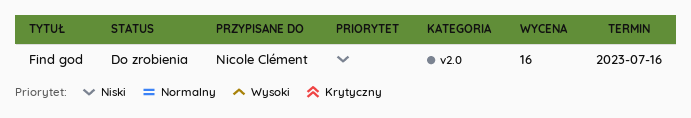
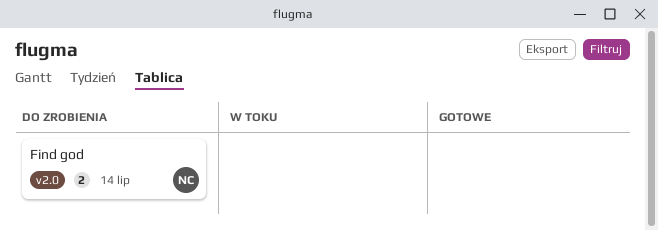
Find god, estimate: 16 -> 2
Find god, due: Jul 16 -> Jul 14

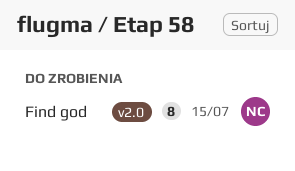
Find god, estimate: 2 -> 8
Find god, due: Jul 14 -> Jul 15

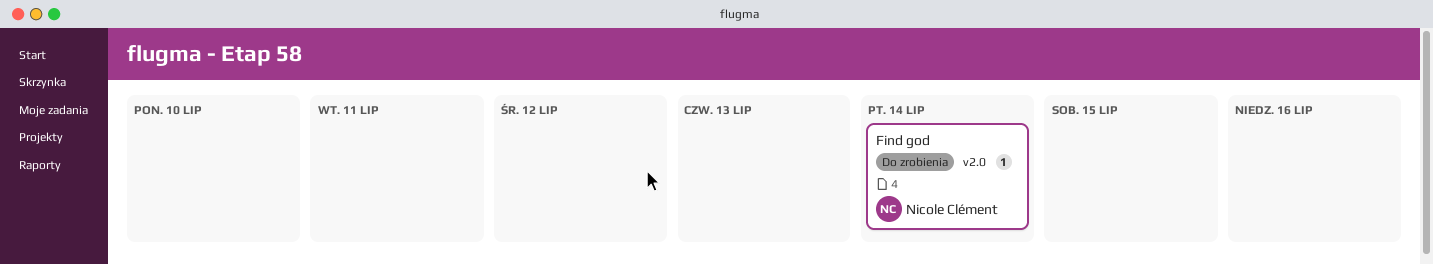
Find god, estimate: 8 -> 1
Find god, due: Jul 15 -> Jul 14

